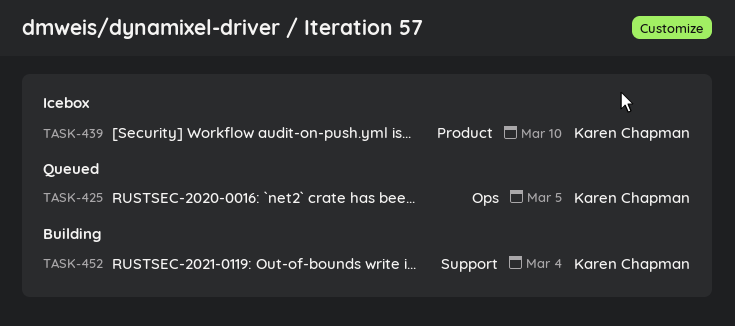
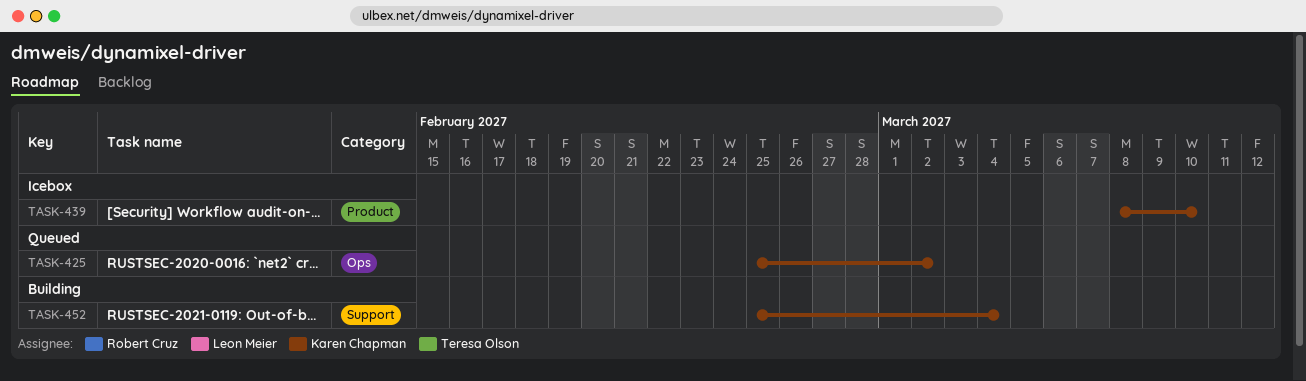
TASK-425, due: Mar 5 -> Mar 2

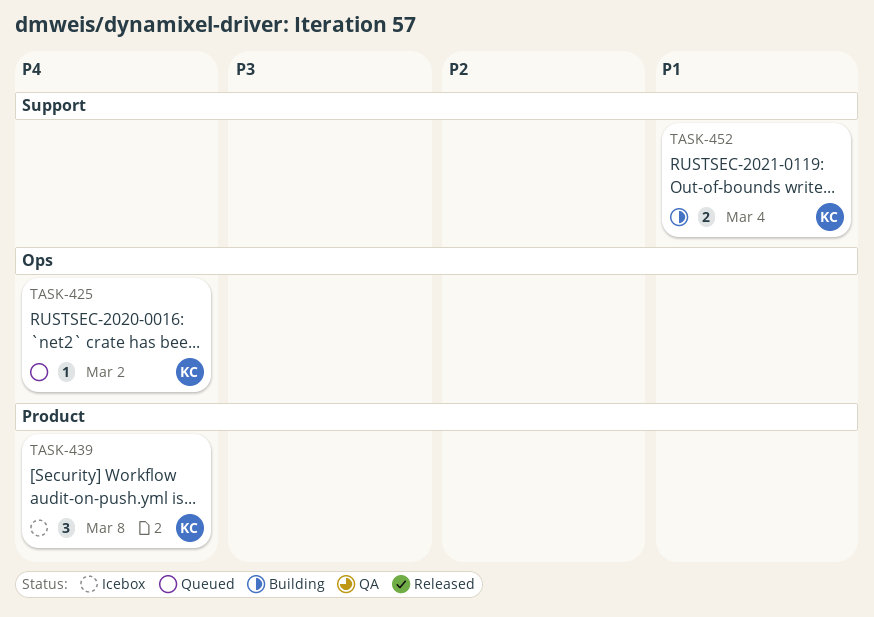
TASK-439, due: Mar 10 -> Mar 8

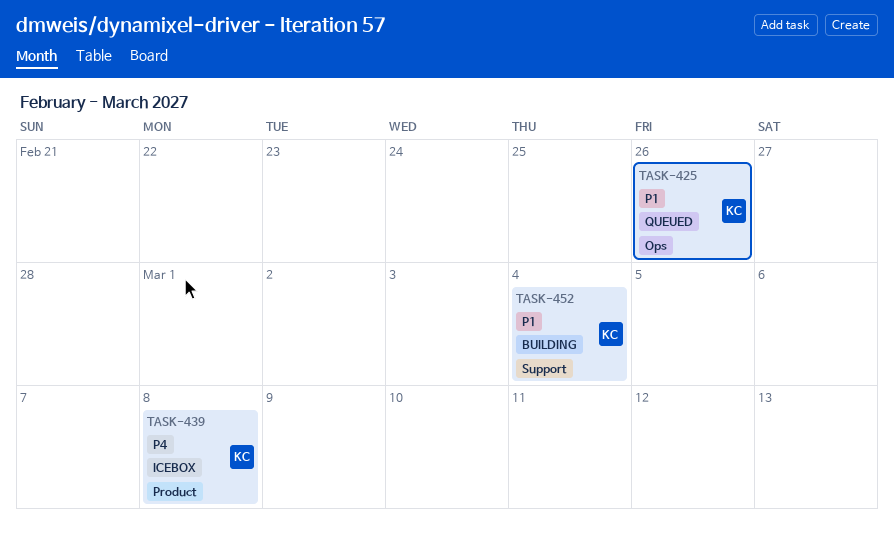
TASK-425, priority: P4 -> P1
TASK-425, due: Mar 2 -> Feb 26

